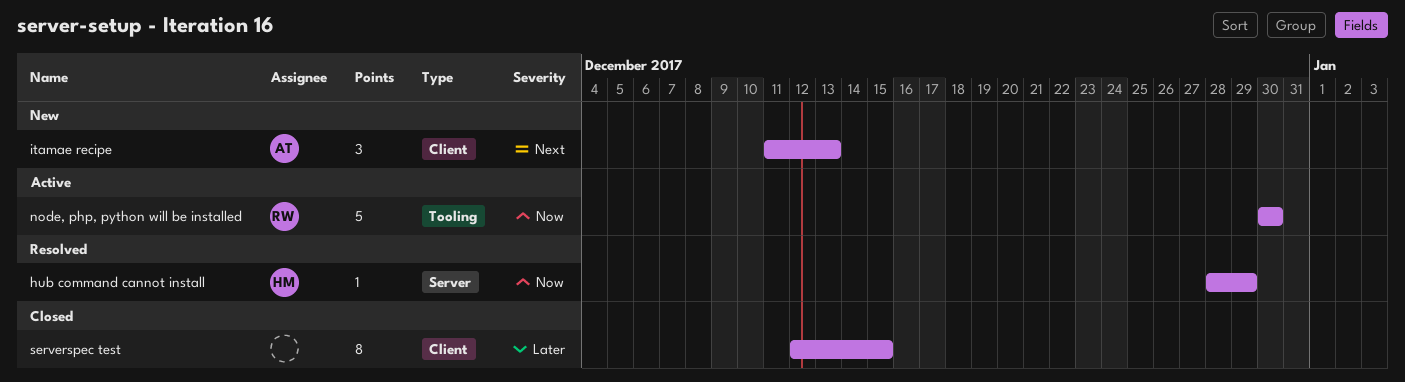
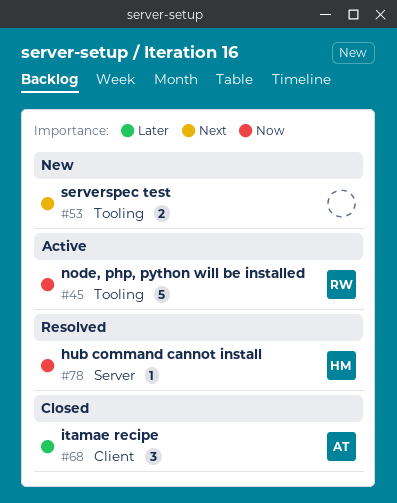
itamae recipe, status: New -> Closed
itamae recipe, priority: Next -> Later
serverspec test, status: Closed -> New
serverspec test, priority: Later -> Next
serverspec test, label: Client -> Tooling
serverspec test, estimate: 8 -> 2

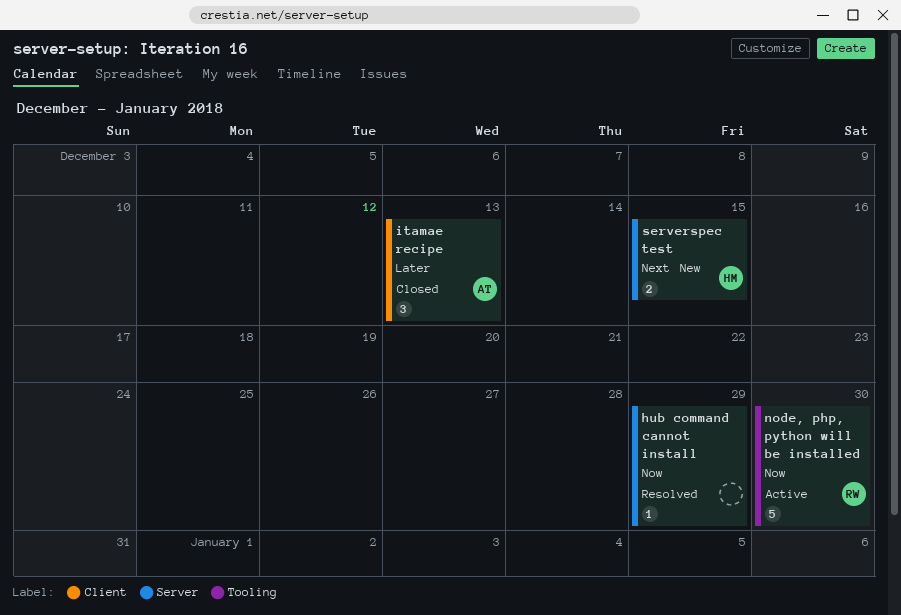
hub command cannot install, owner: HM -> none
serverspec test, owner: none -> HM
serverspec test, label: Tooling -> Server

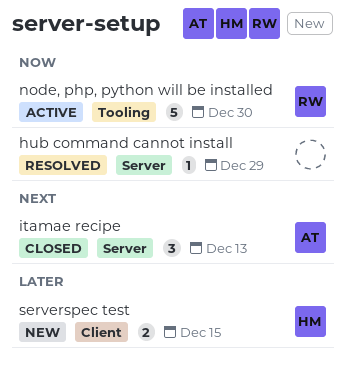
itamae recipe, priority: Later -> Next
itamae recipe, label: Client -> Server
serverspec test, priority: Next -> Later
serverspec test, label: Server -> Client

